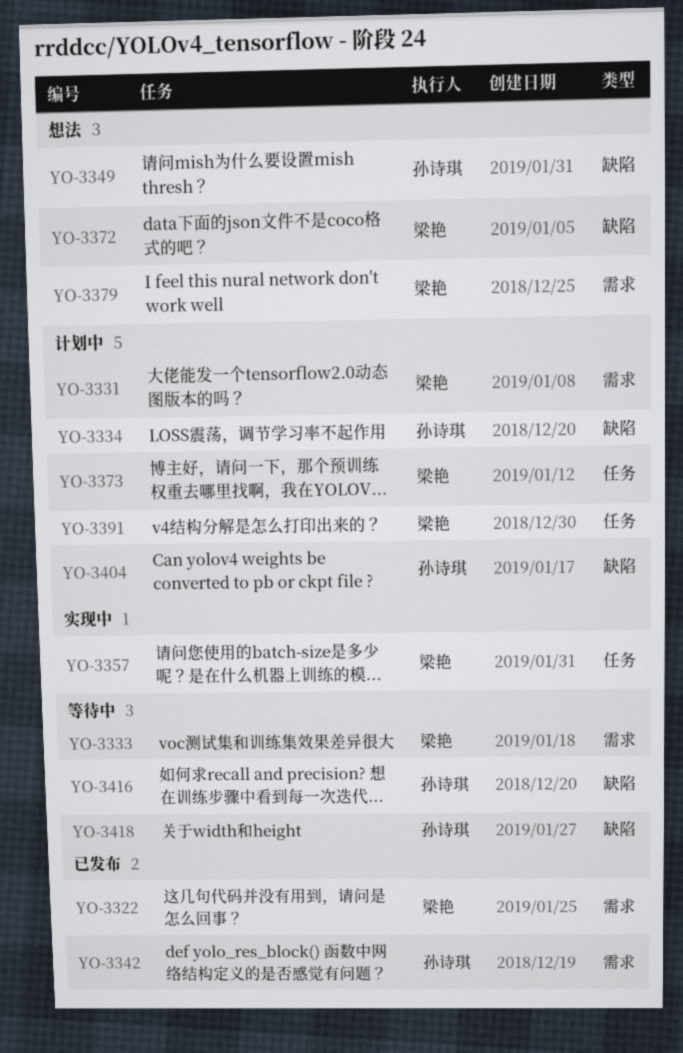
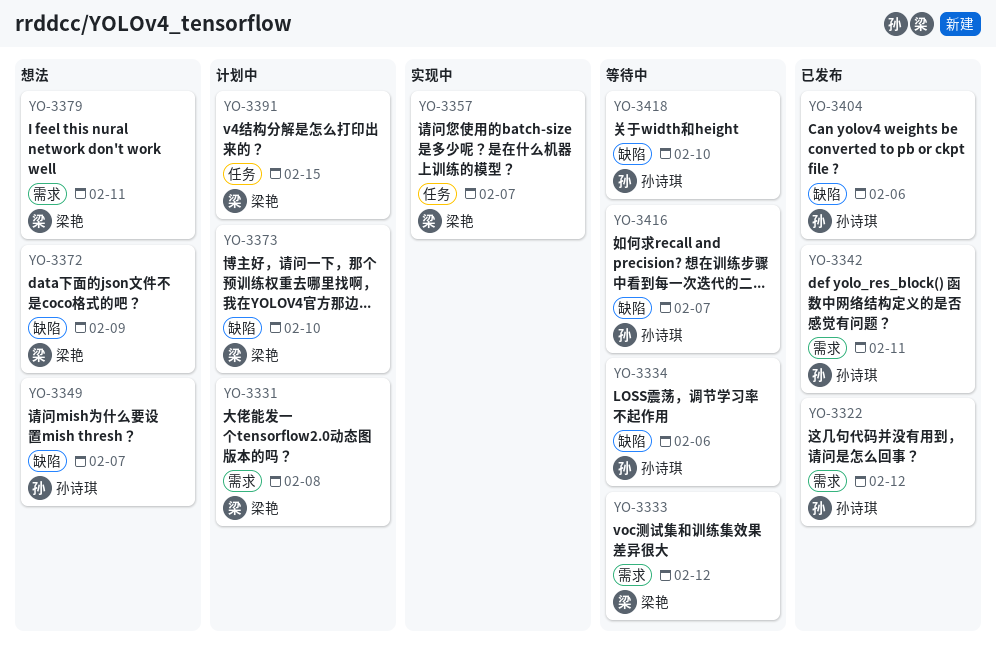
YO-3322, owner: 梁艳 -> 孙诗琪
YO-3334, status: 计划中 -> 等待中
YO-3373, label: 任务 -> 缺陷
YO-3404, status: 计划中 -> 已发布

